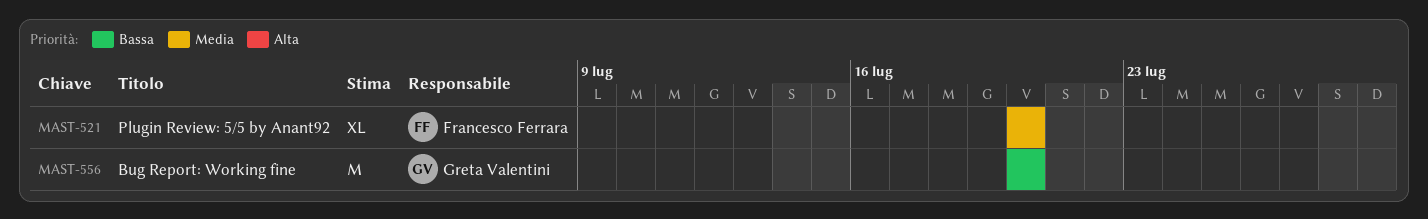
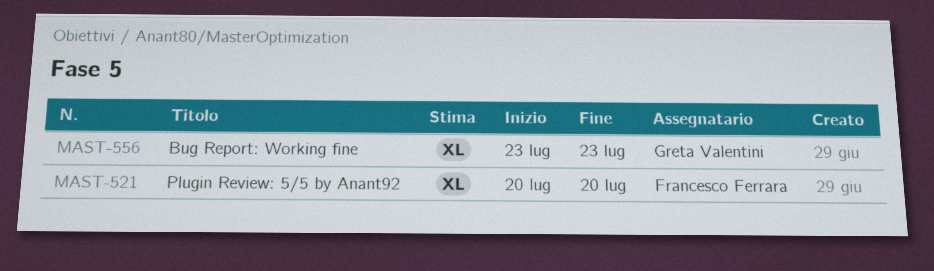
MAST-556, estimate: M -> XL
MAST-556, start: Jul 20 -> Jul 23
MAST-556, due: Jul 20 -> Jul 23

